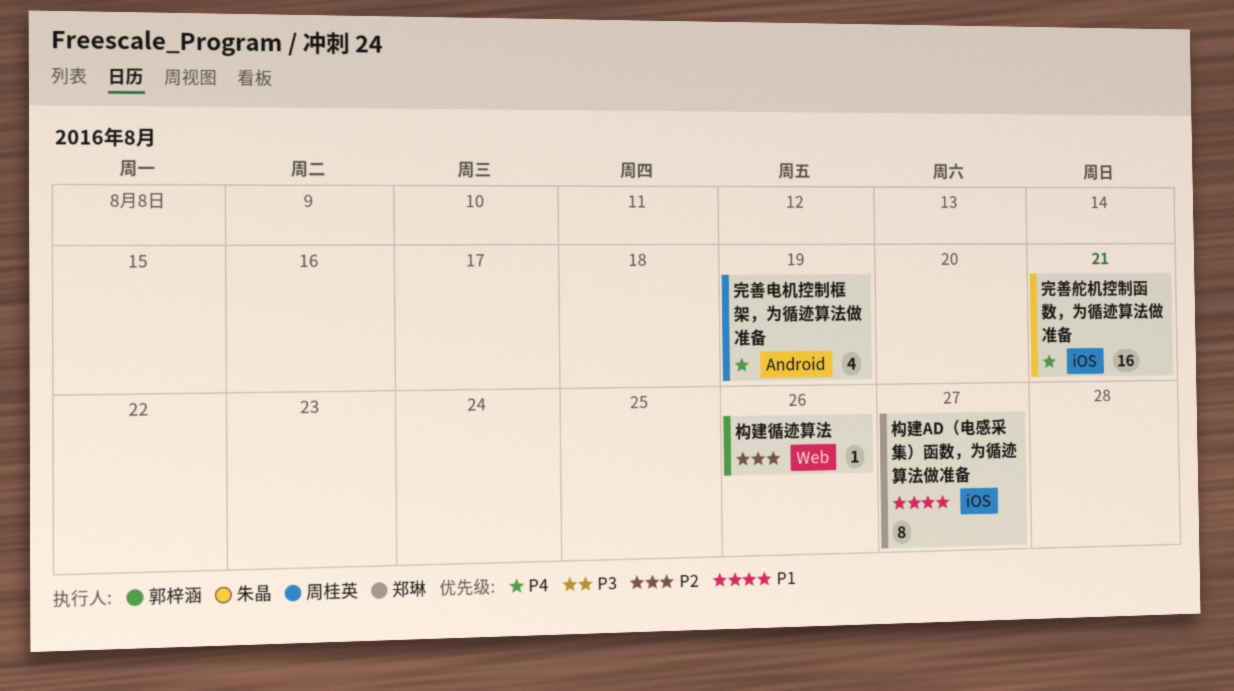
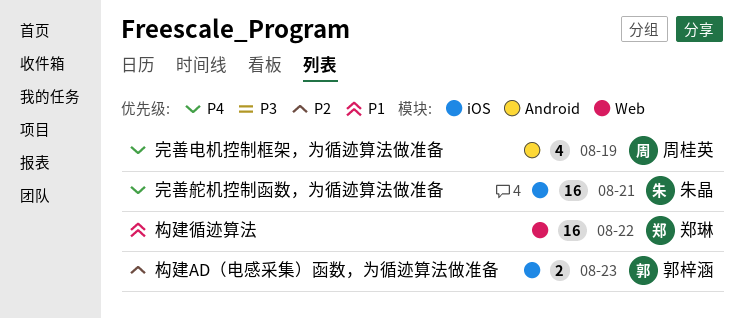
构建AD（电感采集）函数，为循迹算法做准备, owner: 郑琳 -> 郭梓涵
构建AD（电感采集）函数，为循迹算法做准备, priority: P1 -> P2
构建AD（电感采集）函数，为循迹算法做准备, estimate: 8 -> 2
构建AD（电感采集）函数，为循迹算法做准备, due: Aug 27 -> Aug 23
构建循迹算法, owner: 郭梓涵 -> 郑琳
构建循迹算法, priority: P2 -> P1
构建循迹算法, estimate: 1 -> 16
构建循迹算法, due: Aug 26 -> Aug 22

